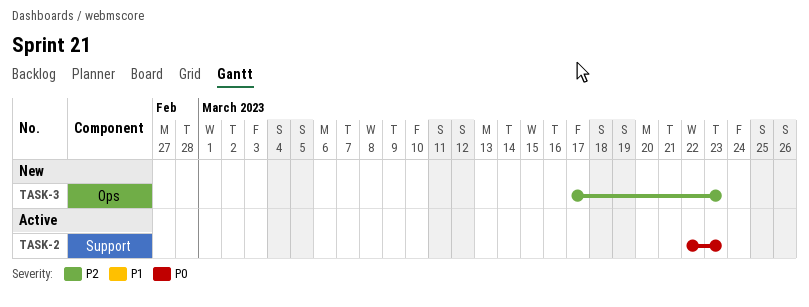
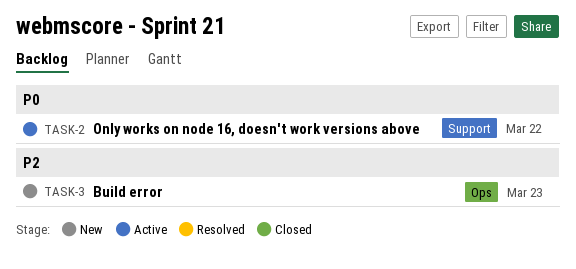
TASK-2, due: Mar 23 -> Mar 22

